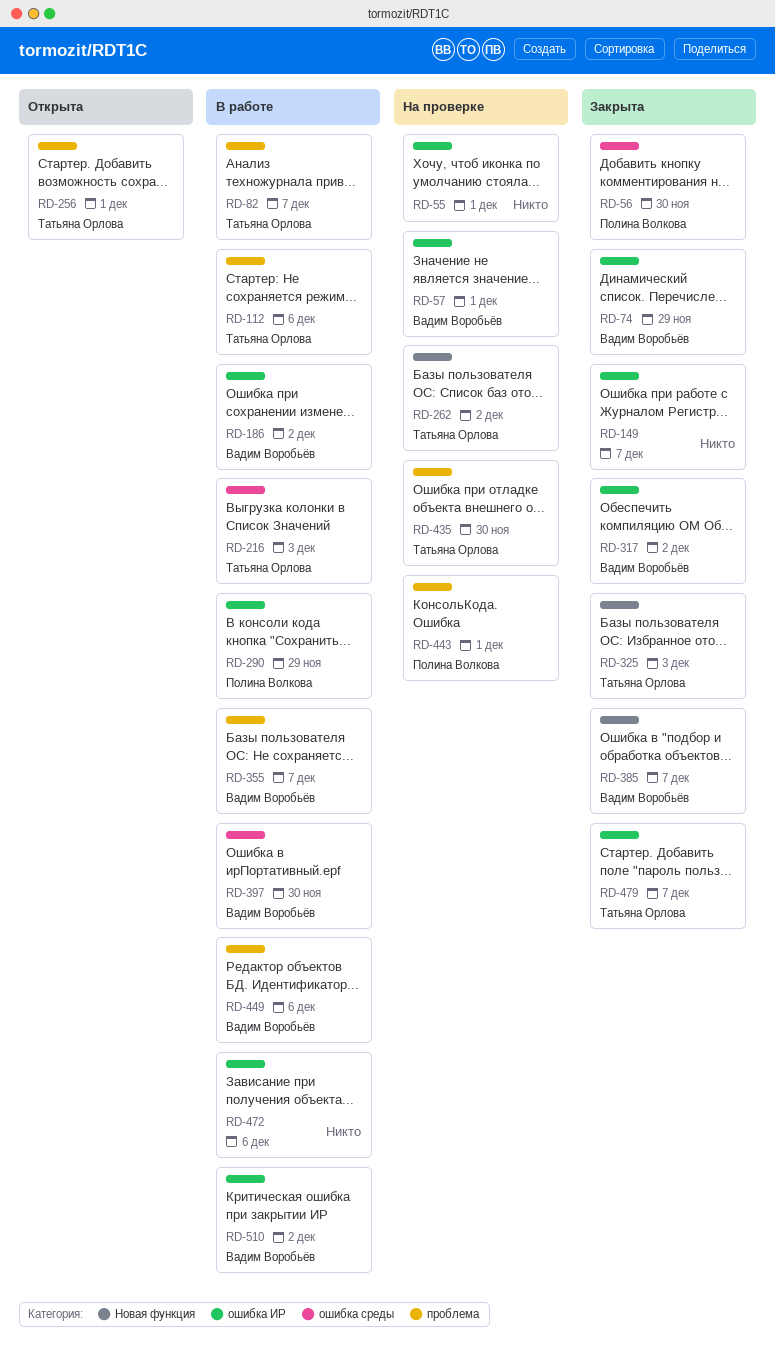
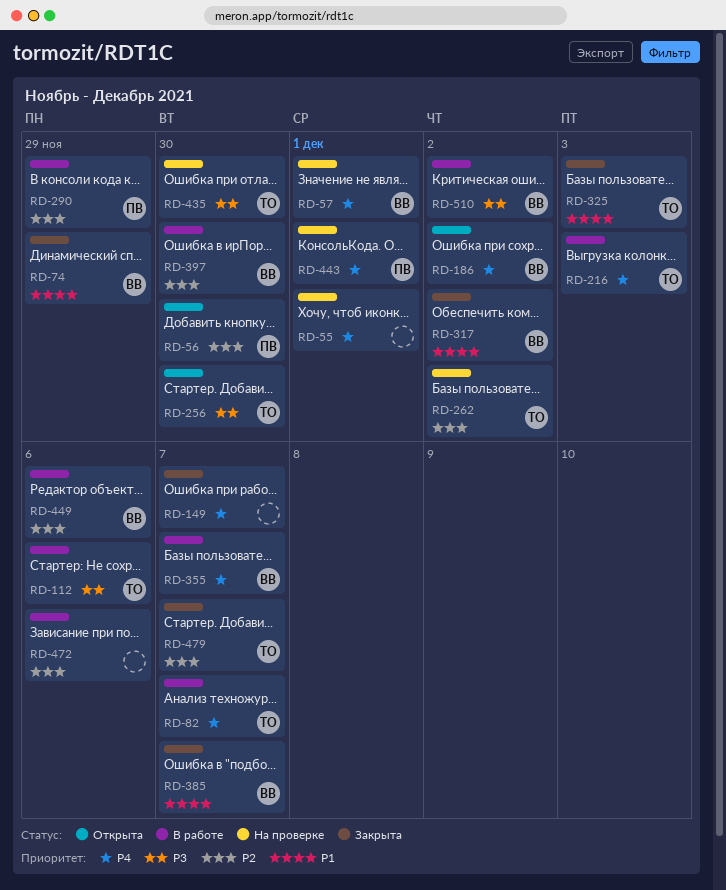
RD-56, status: Закрыта -> Открыта
RD-186, status: В работе -> Открыта
RD-256, due: Dec 1 -> Nov 30

